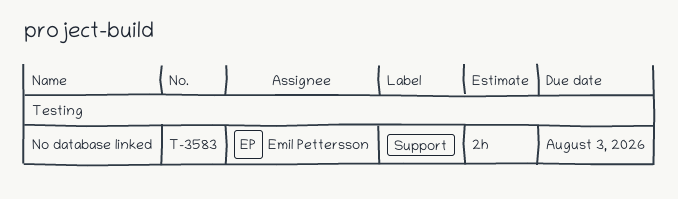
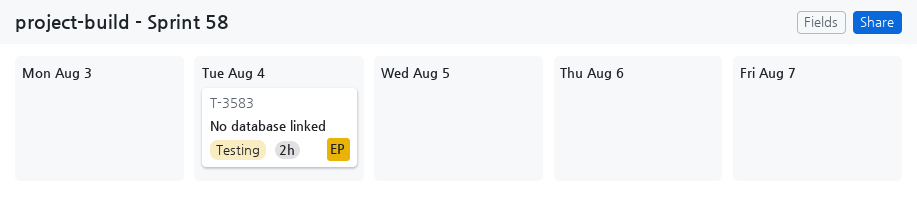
T-3583, due: Aug 3 -> Aug 4

